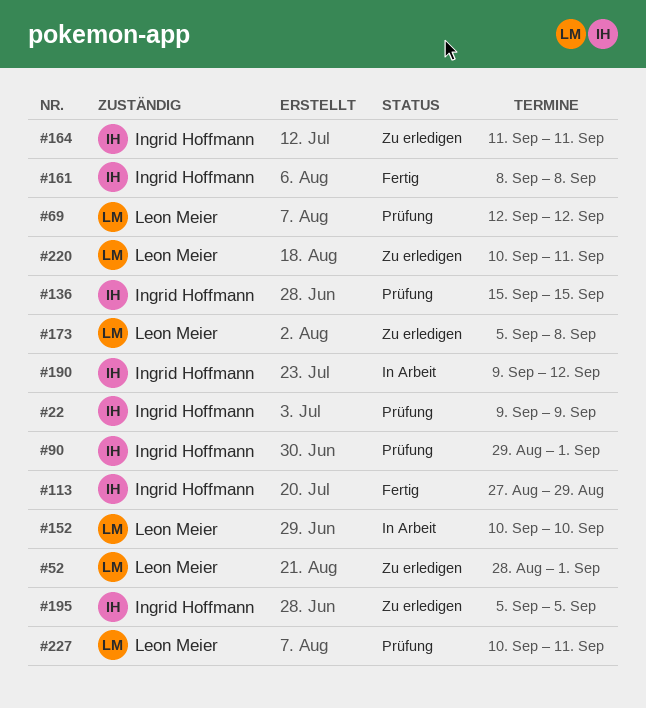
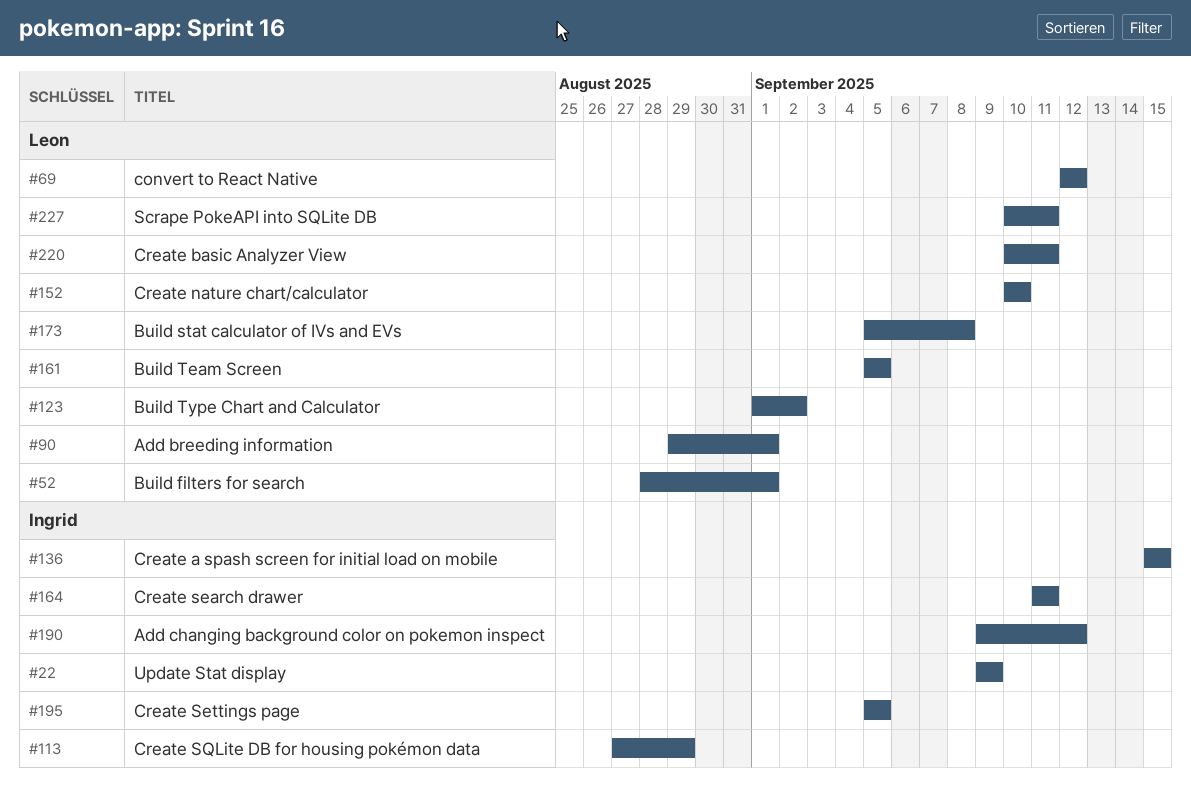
#90, owner: Ingrid Hoffmann -> Leon Meier
#123: none -> present
#161, owner: Ingrid Hoffmann -> Leon Meier
#161, start: Sep 8 -> Sep 5
#161, due: Sep 8 -> Sep 5

